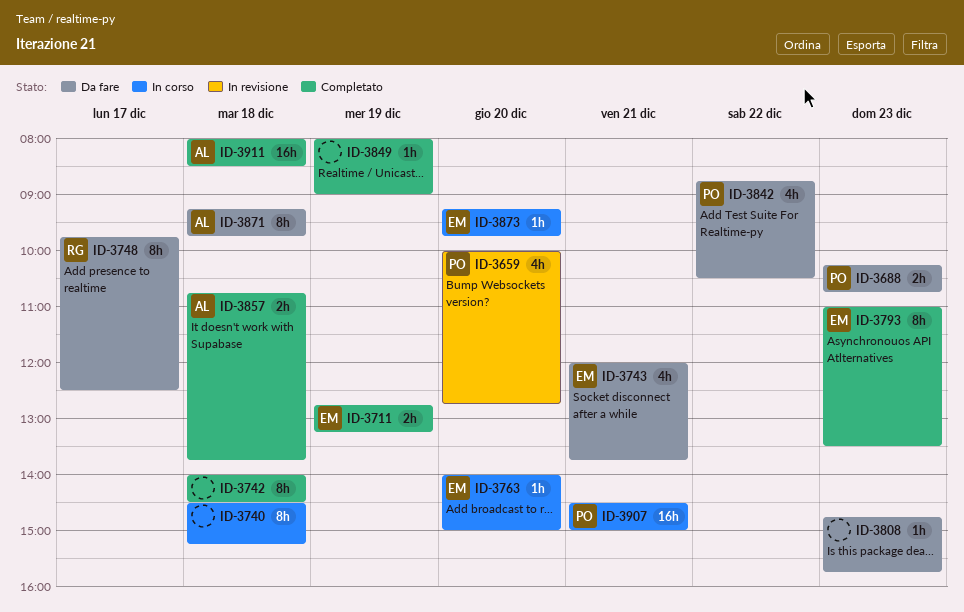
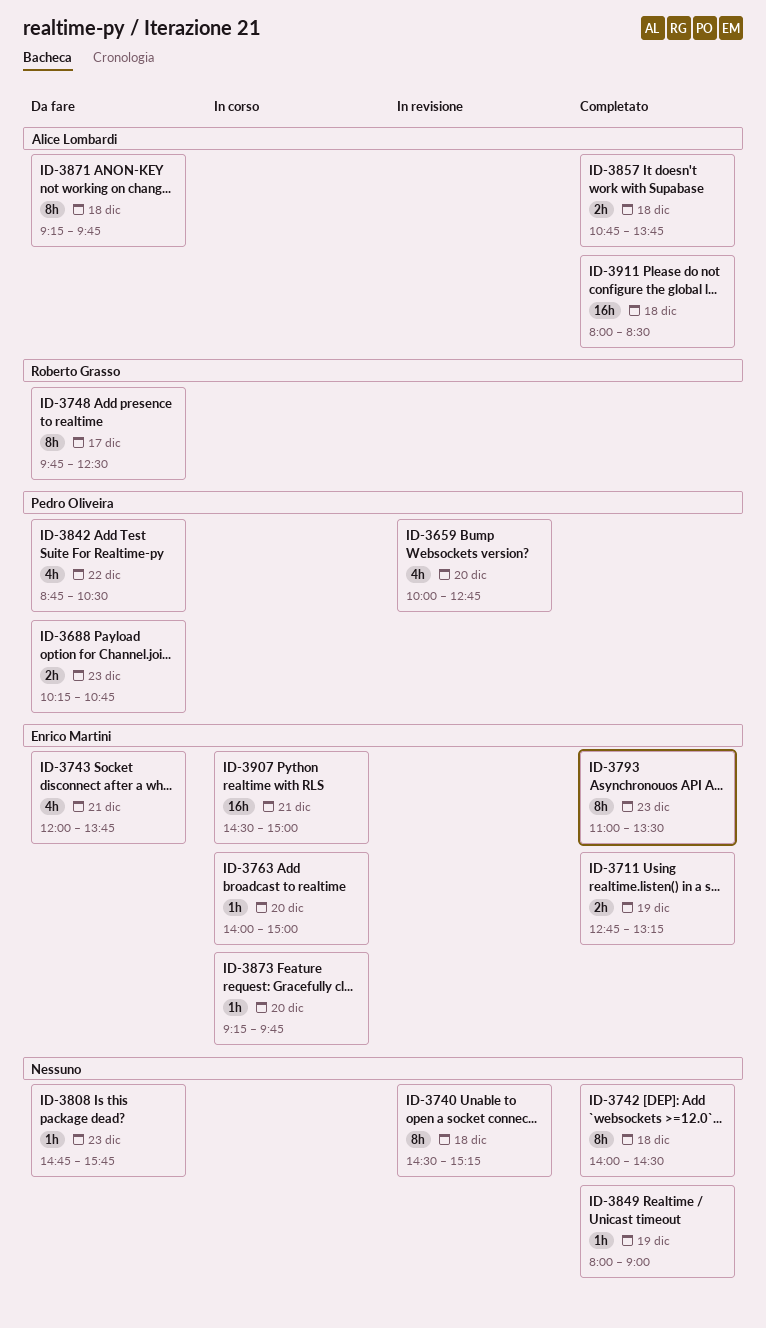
ID-3740, status: In corso -> In revisione
ID-3907, owner: Pedro Oliveira -> Enrico Martini

